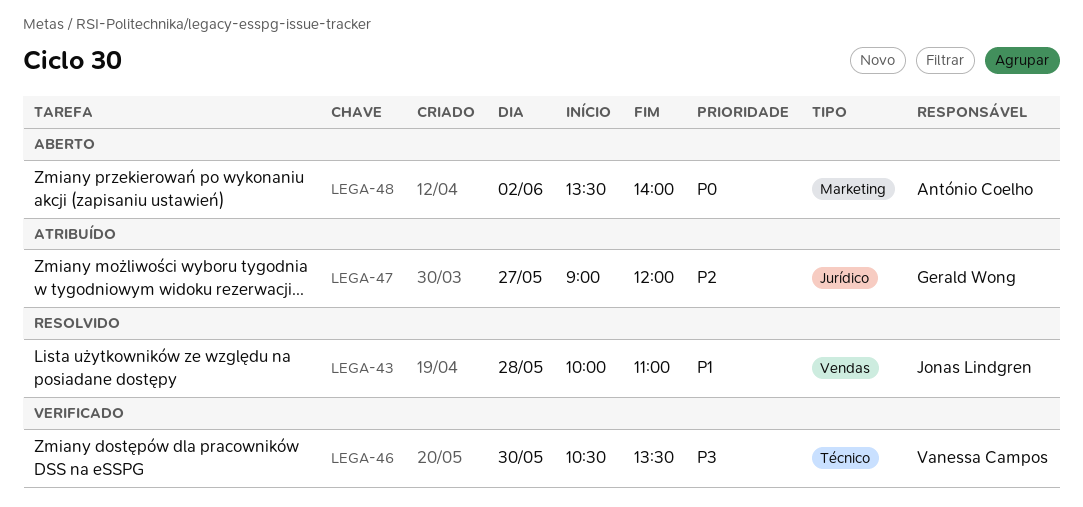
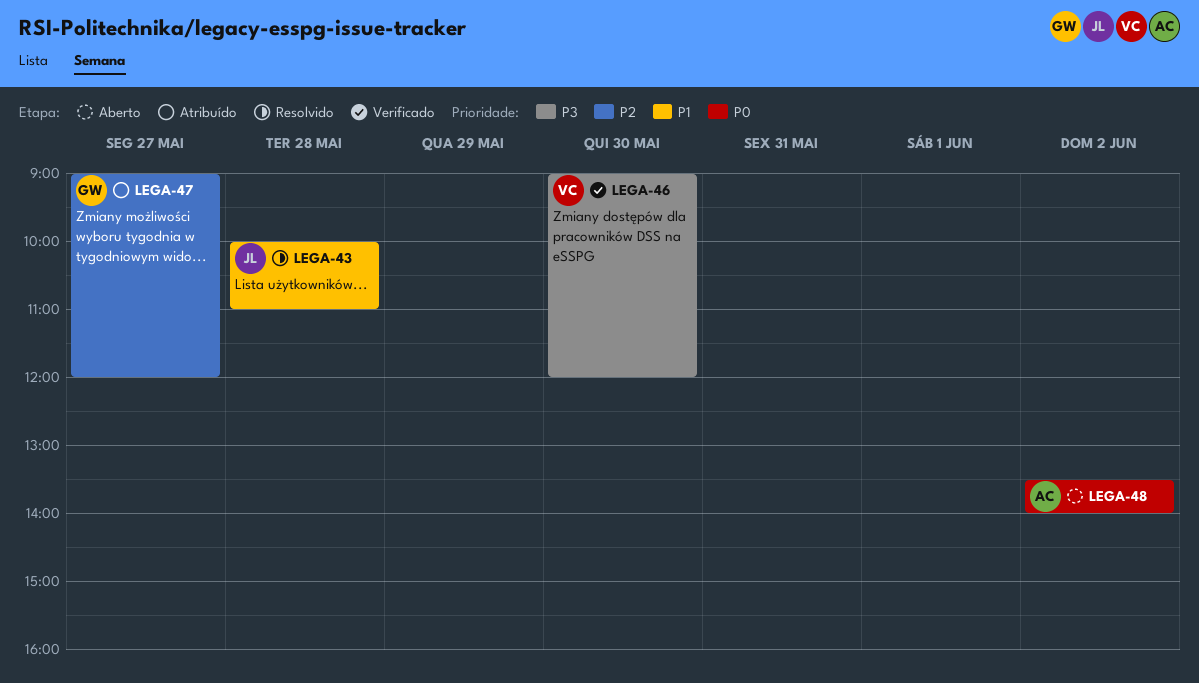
LEGA-46, begins: 10:30 -> 09:00
LEGA-46, ends: 13:30 -> 12:00

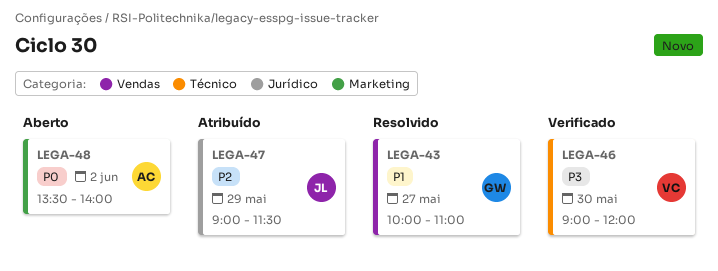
LEGA-43, owner: JL -> GW
LEGA-43, day: May 28 -> May 27
LEGA-47, owner: GW -> JL
LEGA-47, day: May 27 -> May 29
LEGA-47, ends: 12:00 -> 11:30

